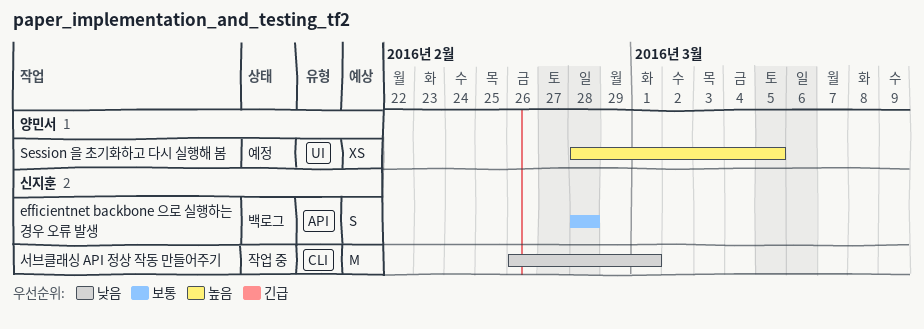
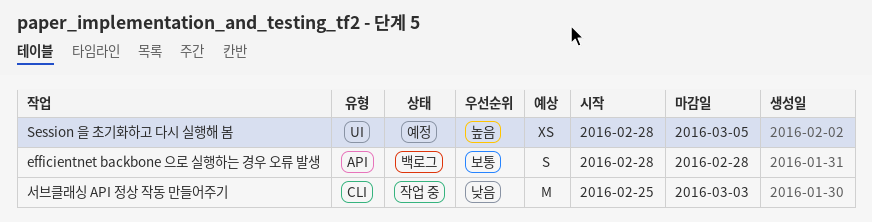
서브클래싱 API 정상 작동 만들어주기, start: Feb 26 -> Feb 25
서브클래싱 API 정상 작동 만들어주기, due: Mar 1 -> Mar 3

